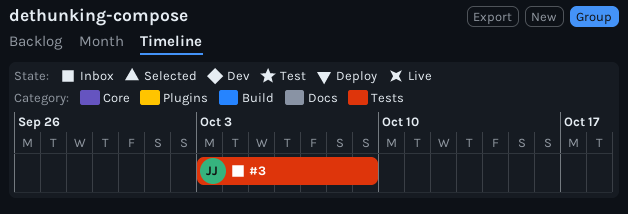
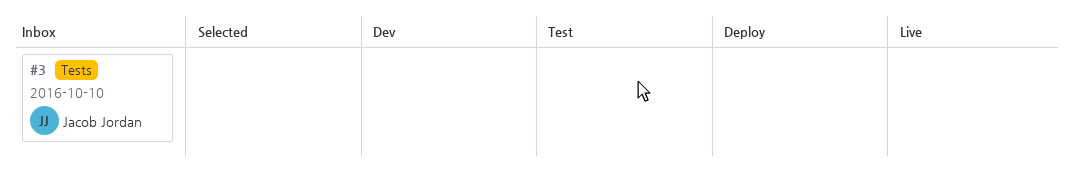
#3, due: Oct 9 -> Oct 10

